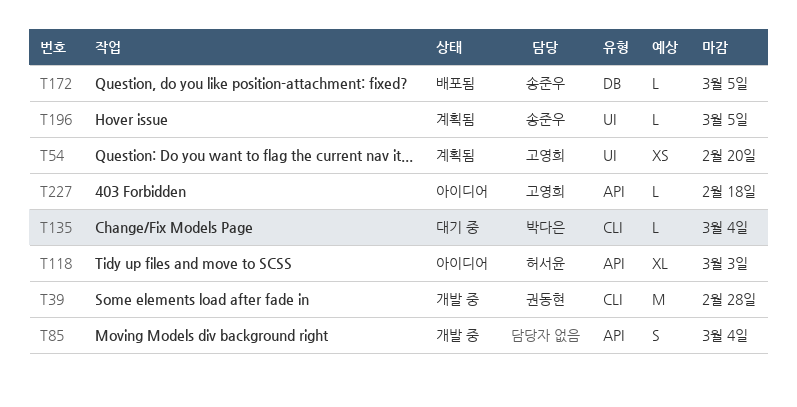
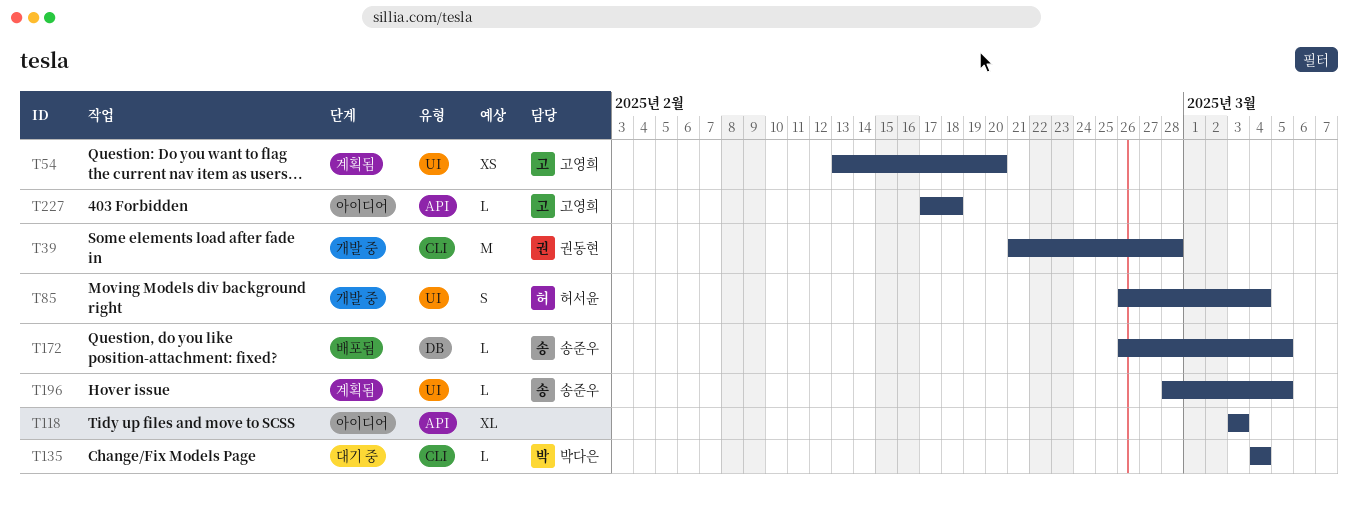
T85, owner: none -> 허서윤
T85, label: API -> UI
T118, owner: 허서윤 -> none

